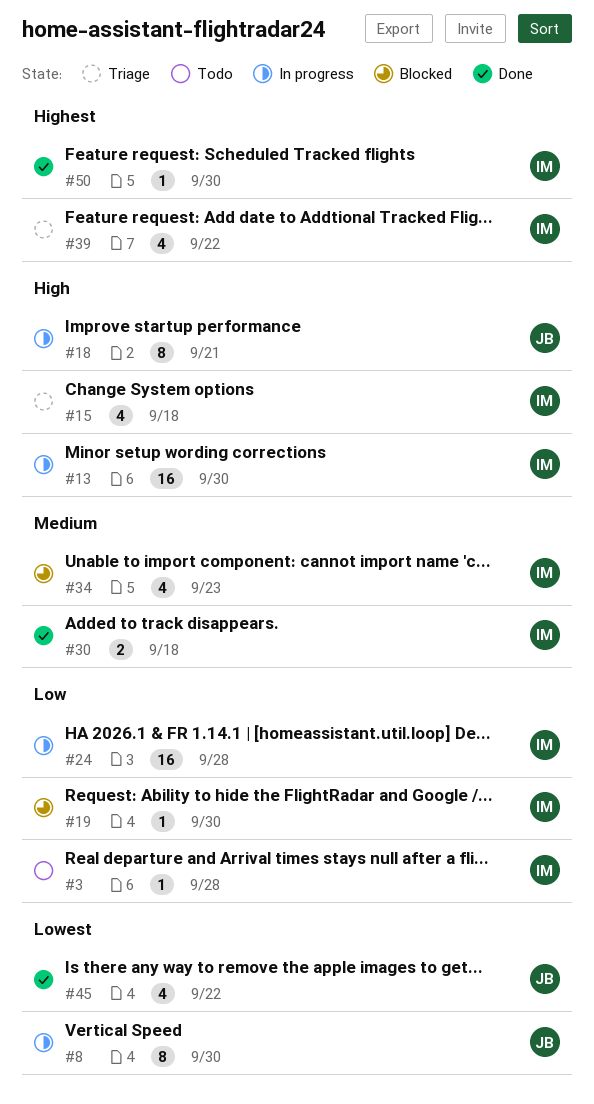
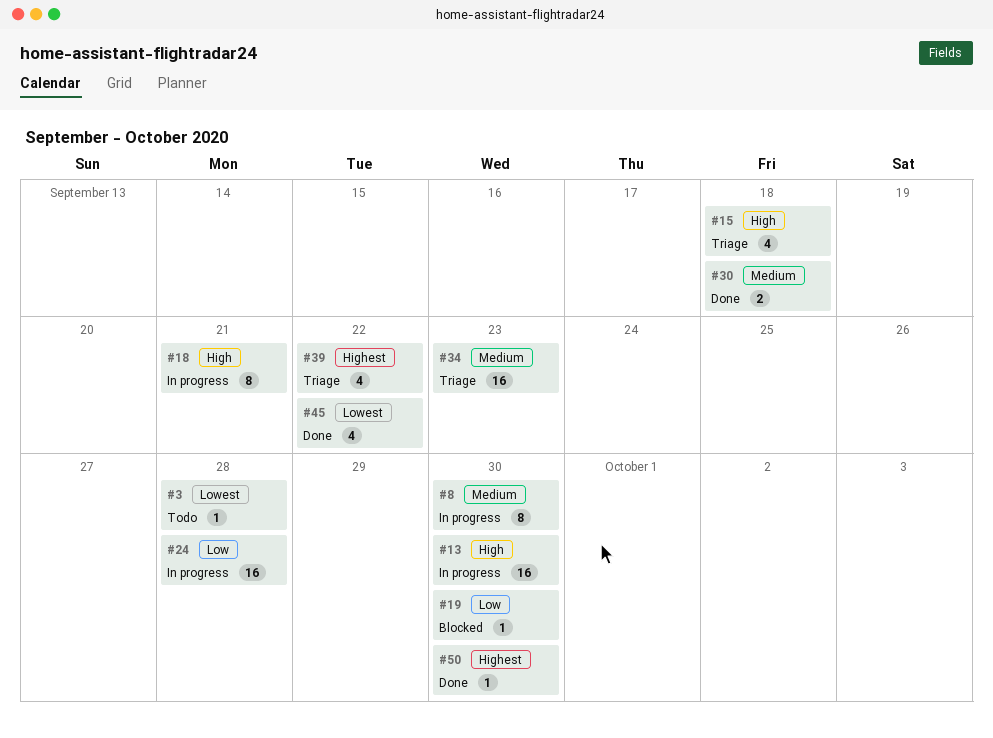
#3, priority: Low -> Lowest
#8, priority: Lowest -> Medium
#34, status: Blocked -> Triage
#34, estimate: 4 -> 16

